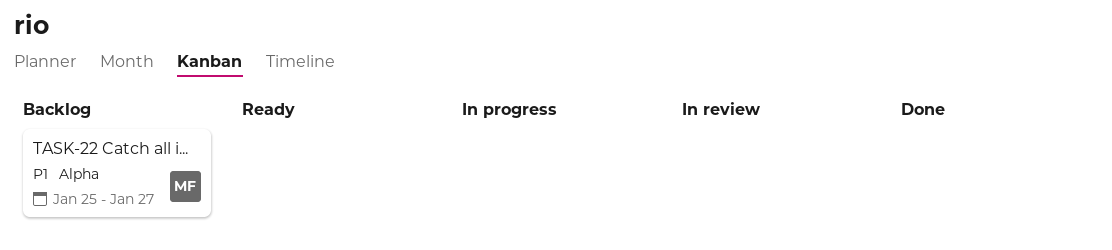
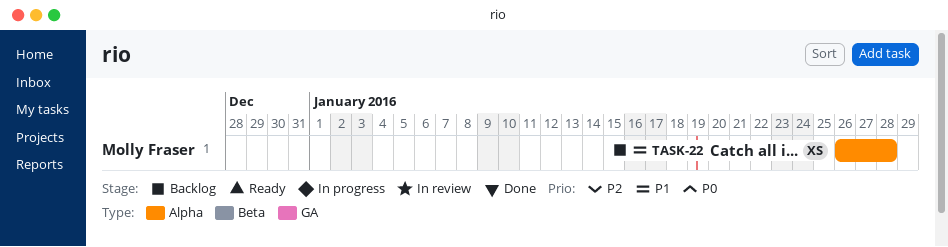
TASK-22, start: Jan 25 -> Jan 26
TASK-22, due: Jan 27 -> Jan 28

